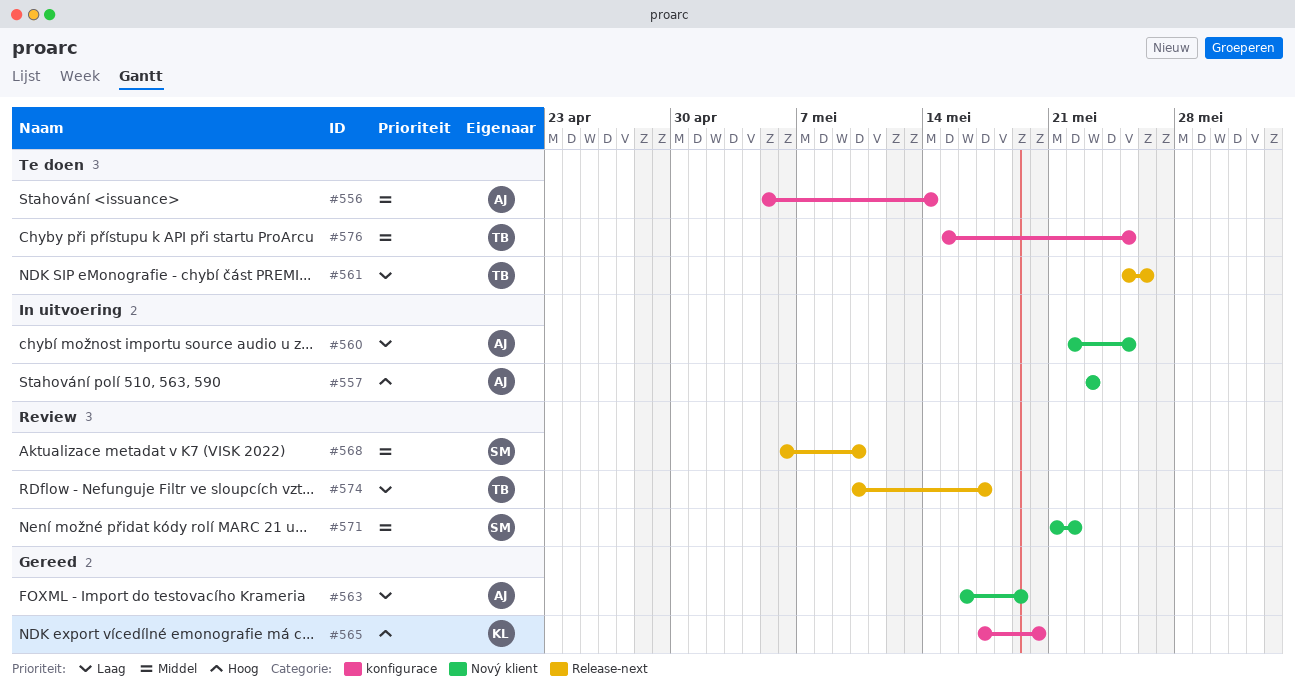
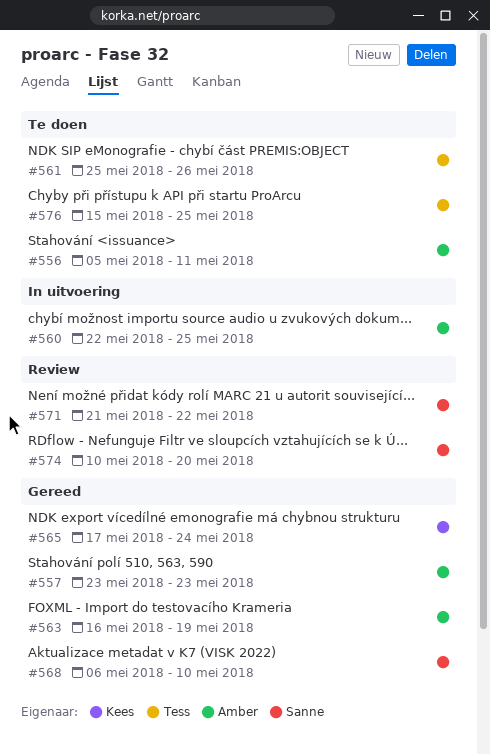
#556, due: May 14 -> May 11
#557, status: In uitvoering -> Gereed
#565, due: May 20 -> May 24
#568, status: Review -> Gereed
#574, owner: Tess -> Sanne
#574, due: May 17 -> May 20

